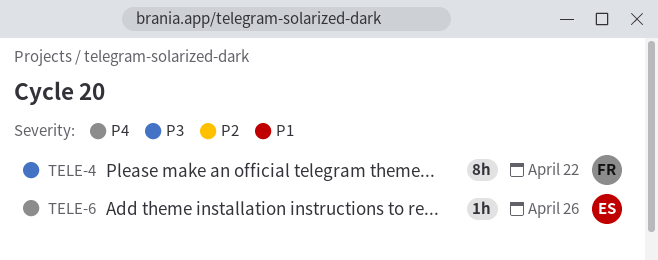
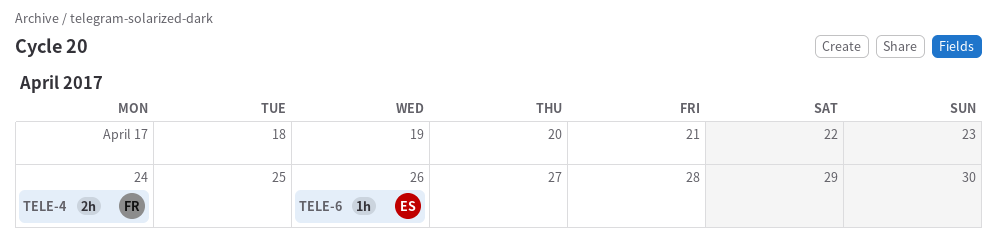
TELE-4, estimate: 8h -> 2h
TELE-4, due: Apr 22 -> Apr 24

